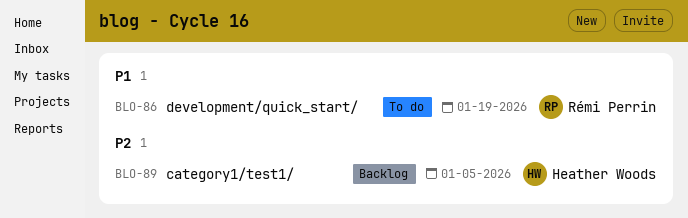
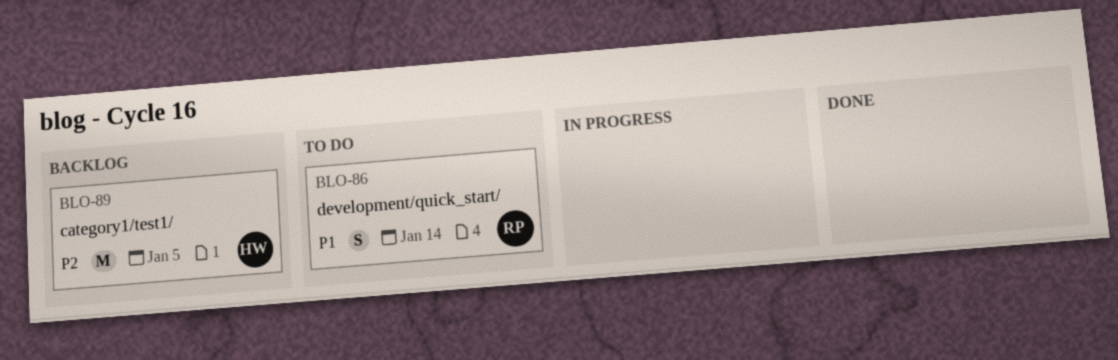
BLO-86, due: Jan 19 -> Jan 14

